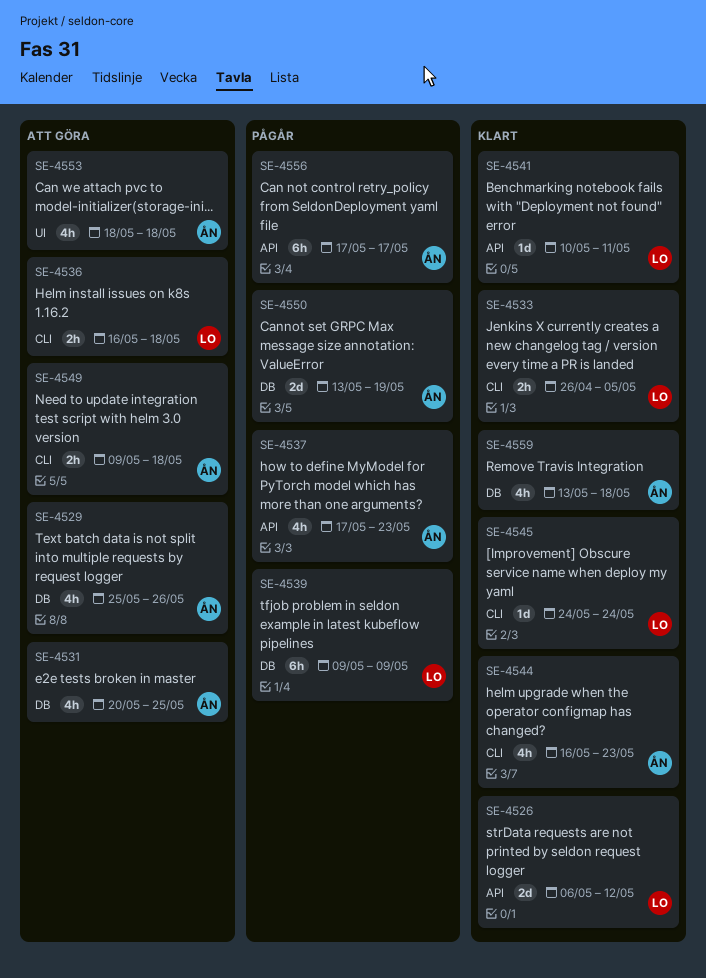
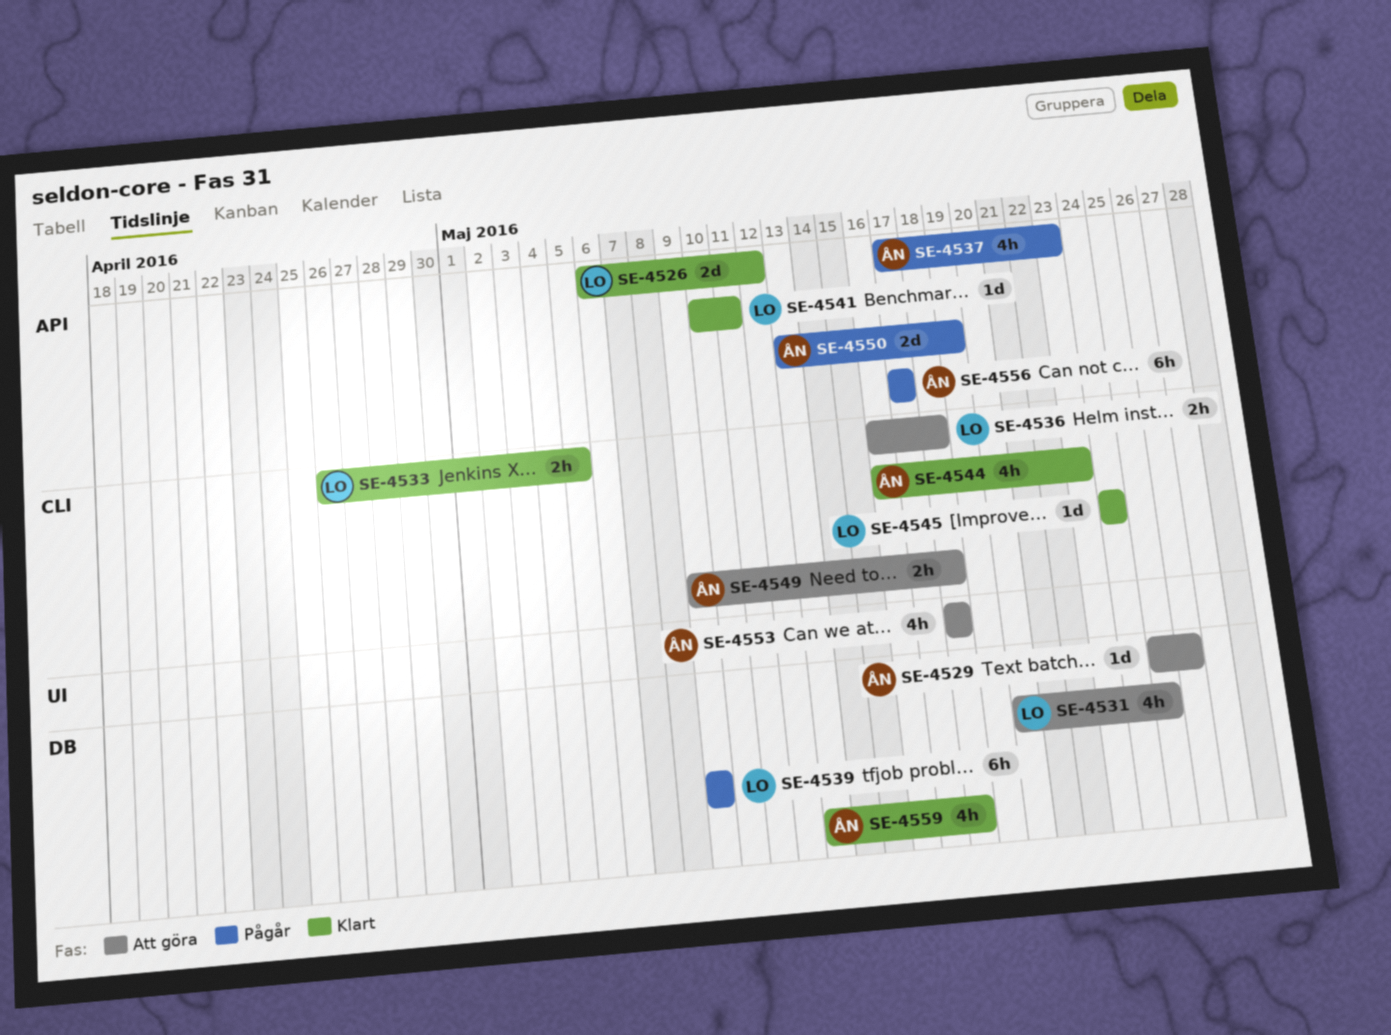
SE-4529, estimate: 4h -> 1d
SE-4531, owner: ÅN -> LO
SE-4550, label: DB -> API

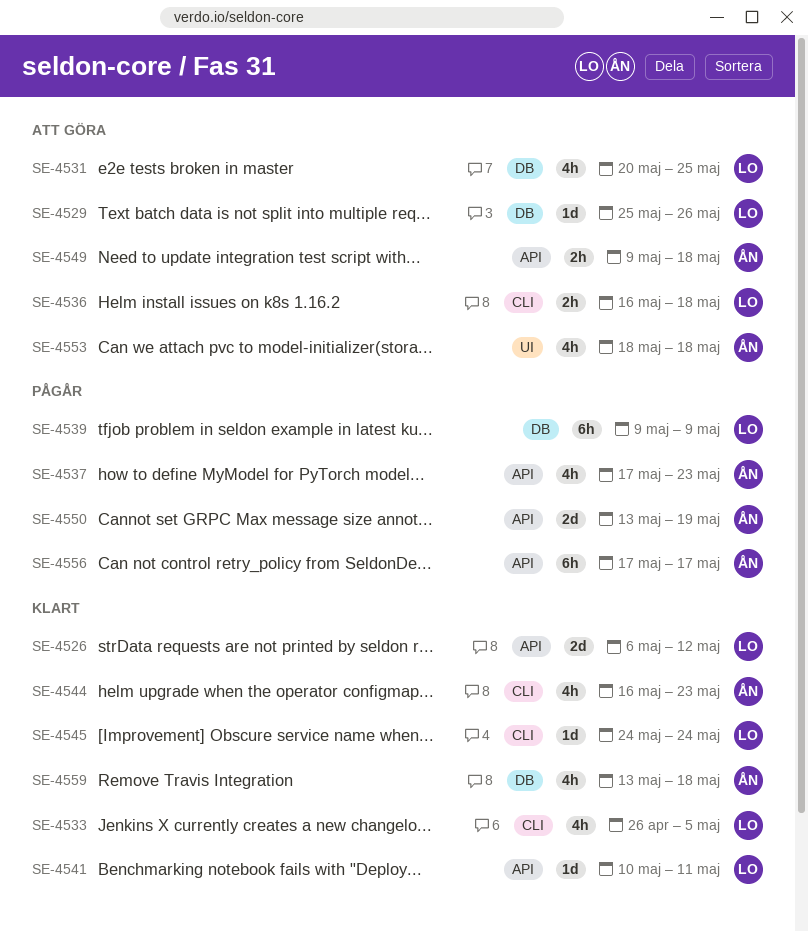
SE-4529, owner: ÅN -> LO
SE-4533, estimate: 2h -> 4h
SE-4549, label: CLI -> API

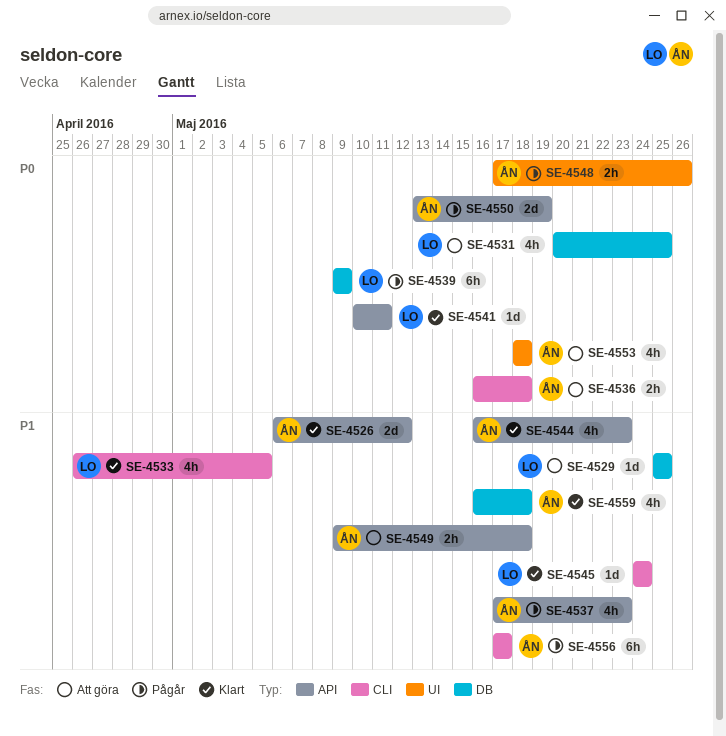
SE-4526, owner: LO -> ÅN
SE-4529, due: May 26 -> May 25
SE-4536, owner: LO -> ÅN
SE-4544, label: CLI -> API
SE-4548: none -> present
SE-4556, label: API -> CLI
SE-4559, start: May 13 -> May 16

